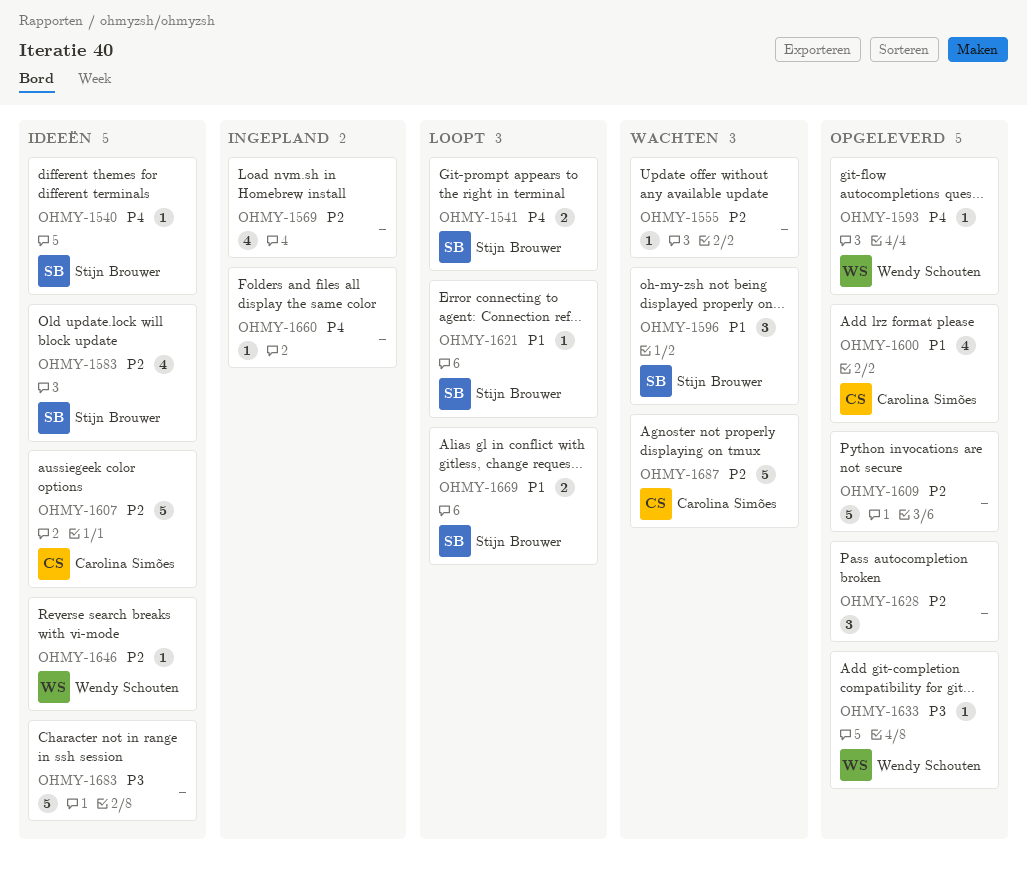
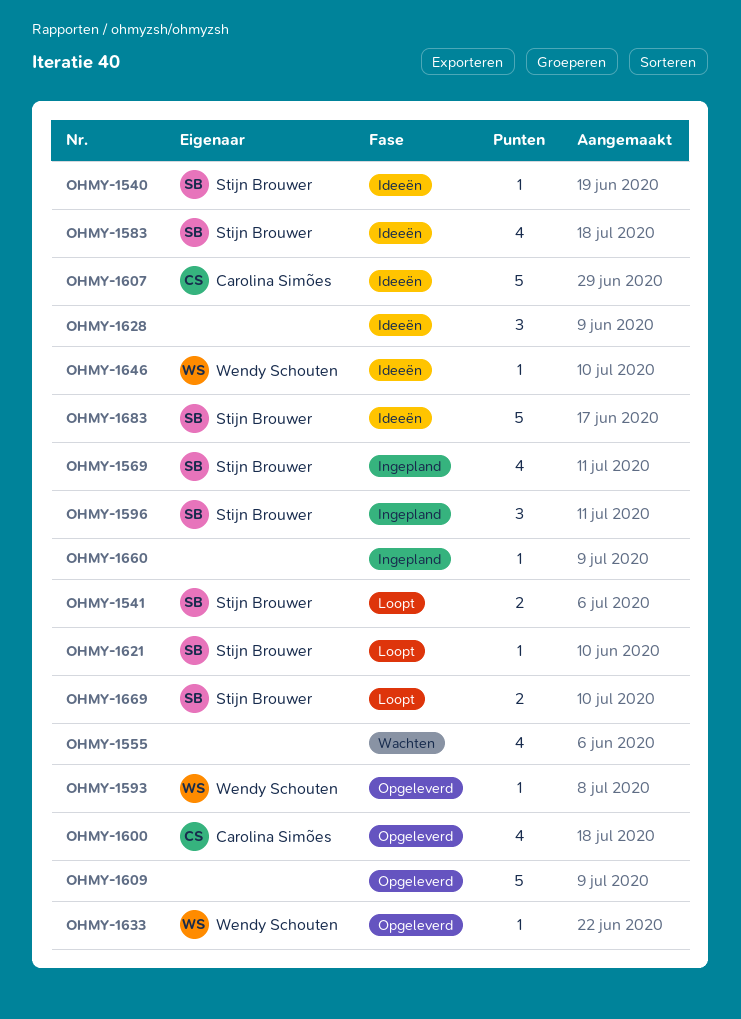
OHMY-1555, estimate: 1 -> 4
OHMY-1569, owner: none -> Stijn Brouwer
OHMY-1596, status: Wachten -> Ingepland
OHMY-1628, status: Opgeleverd -> Ideeën
OHMY-1683, owner: none -> Stijn Brouwer
OHMY-1687: present -> none

